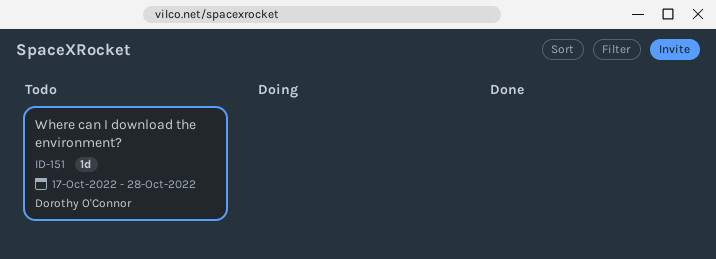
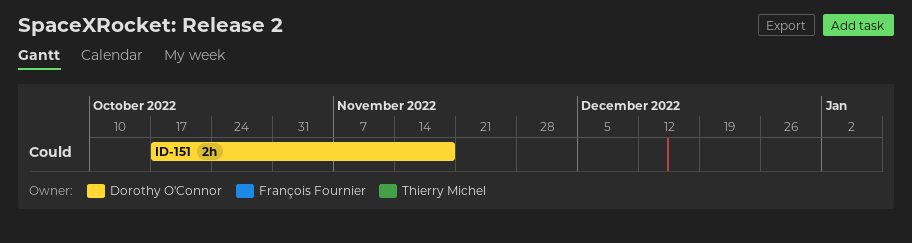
ID-151, estimate: 1d -> 2h
ID-151, due: Oct 28 -> Nov 18

